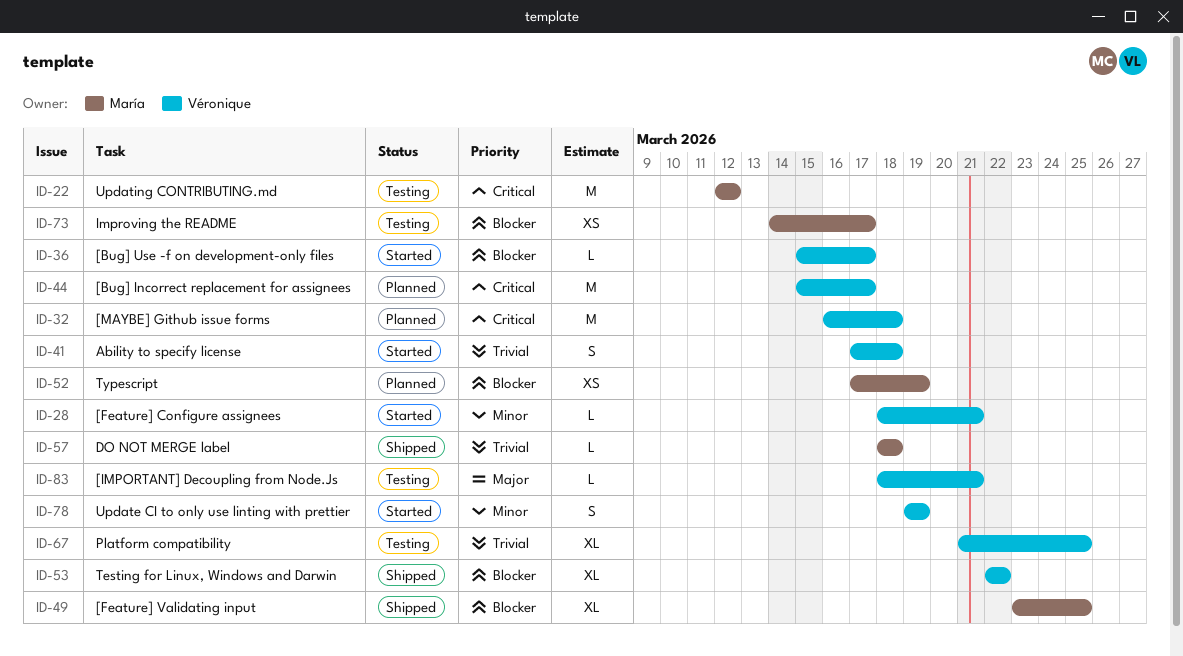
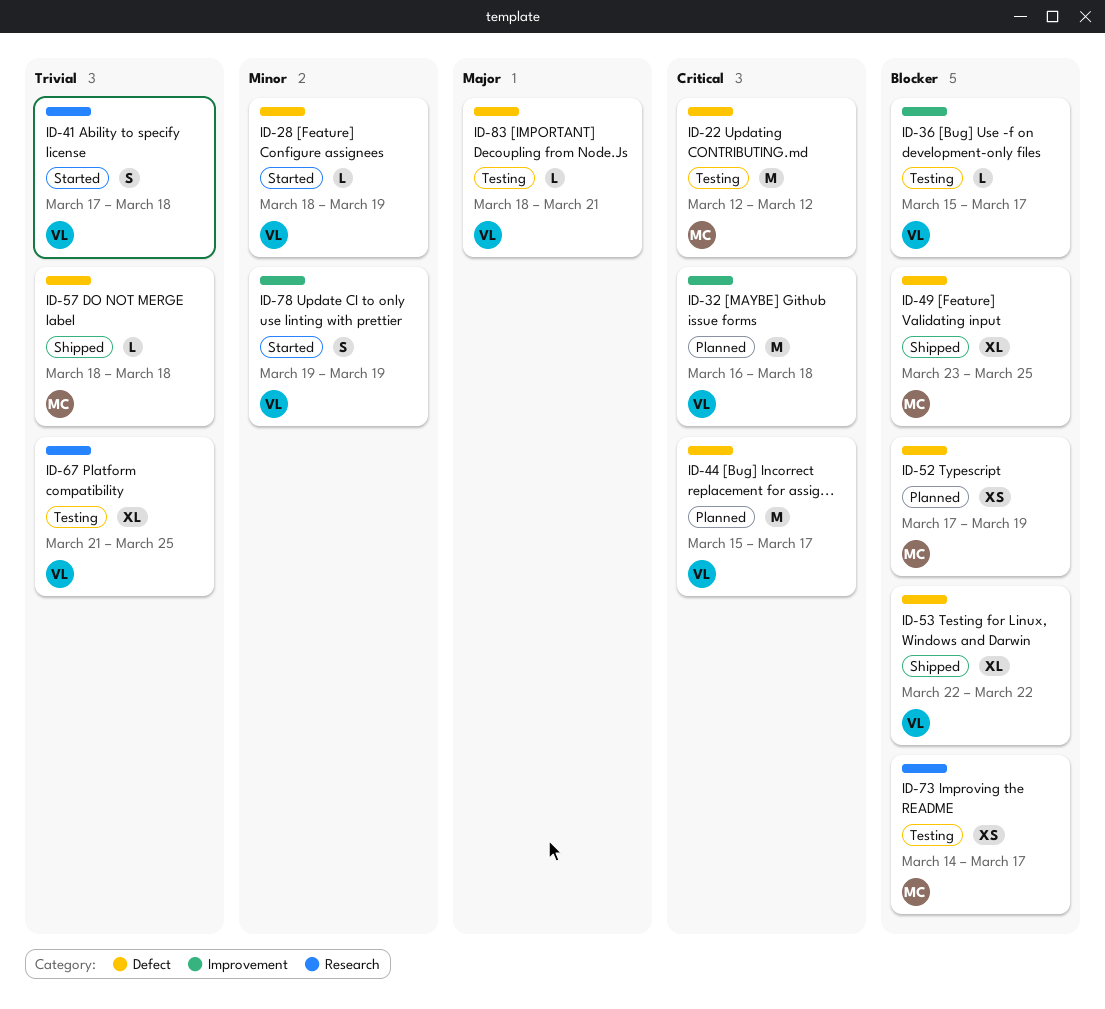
ID-28, due: Mar 21 -> Mar 19
ID-36, status: Started -> Testing

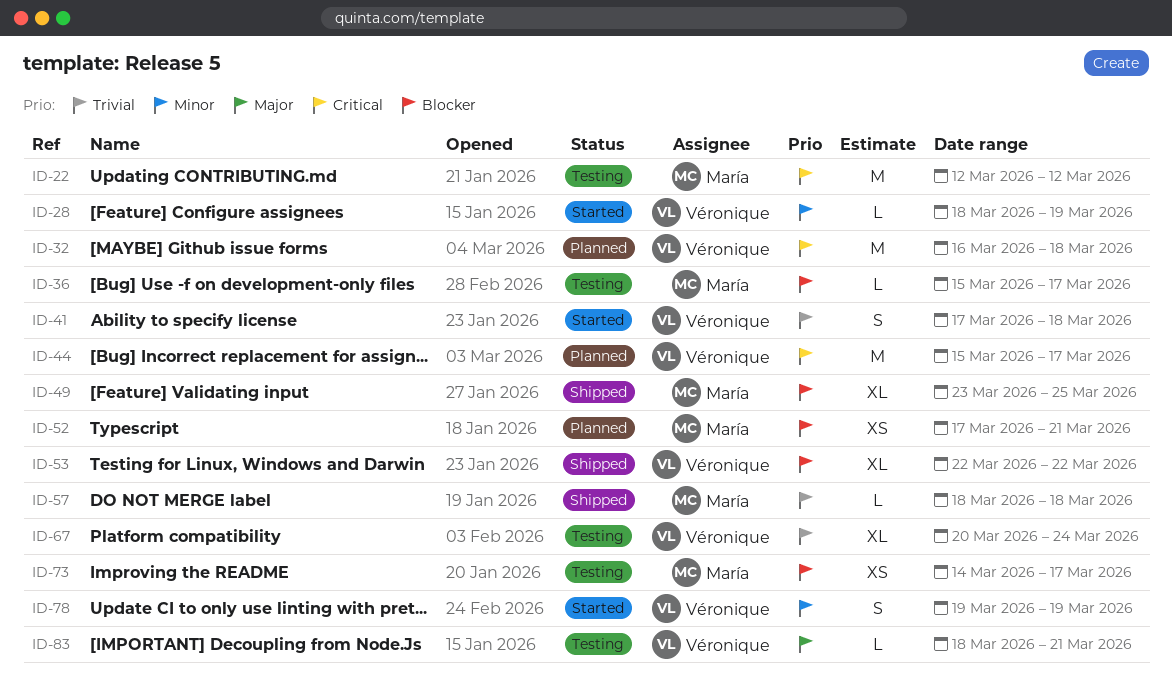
ID-36, owner: Véronique -> María
ID-52, due: Mar 19 -> Mar 21
ID-67, start: Mar 21 -> Mar 20
ID-67, due: Mar 25 -> Mar 24

